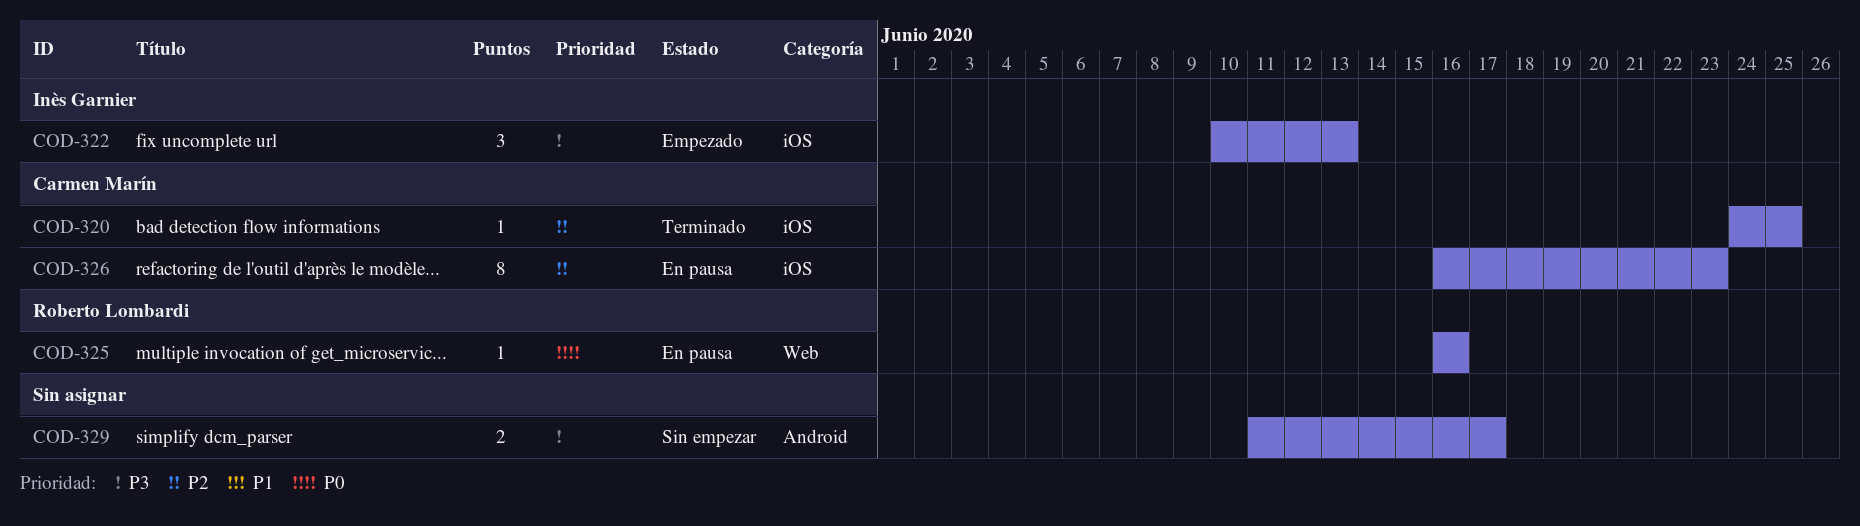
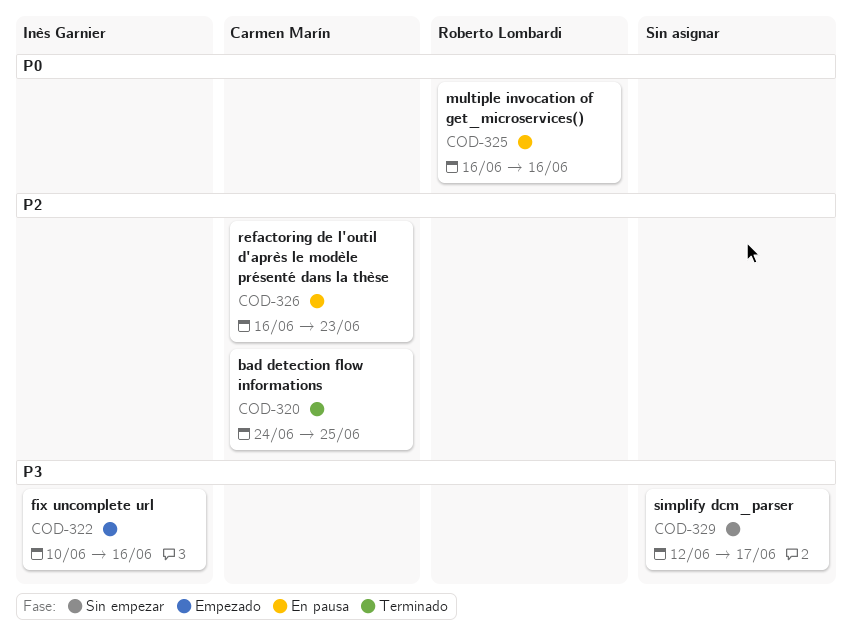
COD-322, due: Jun 13 -> Jun 16
COD-329, start: Jun 11 -> Jun 12

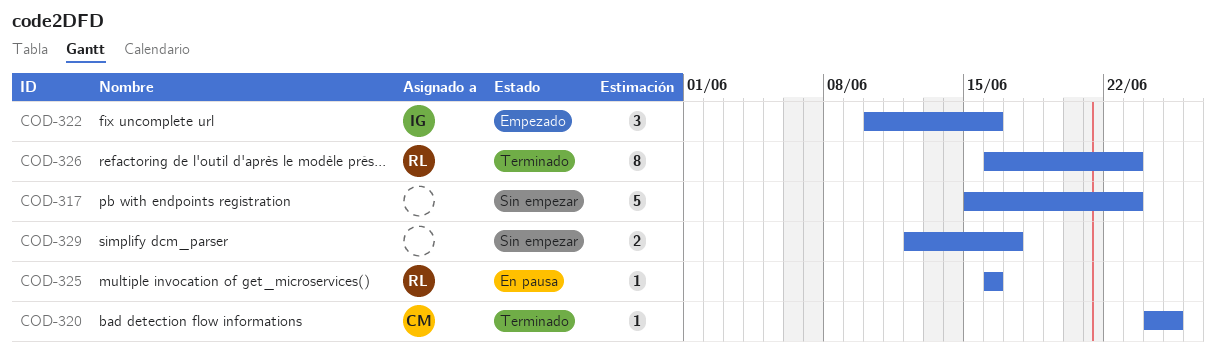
COD-317: none -> present
COD-326, status: En pausa -> Terminado
COD-326, owner: Carmen Marín -> Roberto Lombardi

